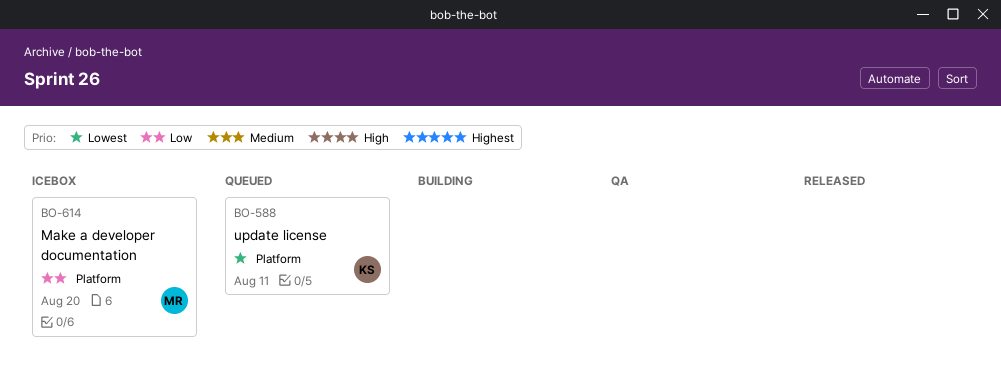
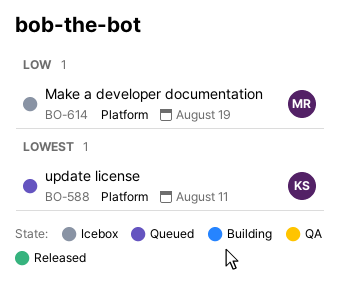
BO-614, due: Aug 20 -> Aug 19

